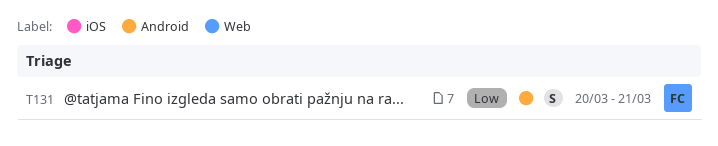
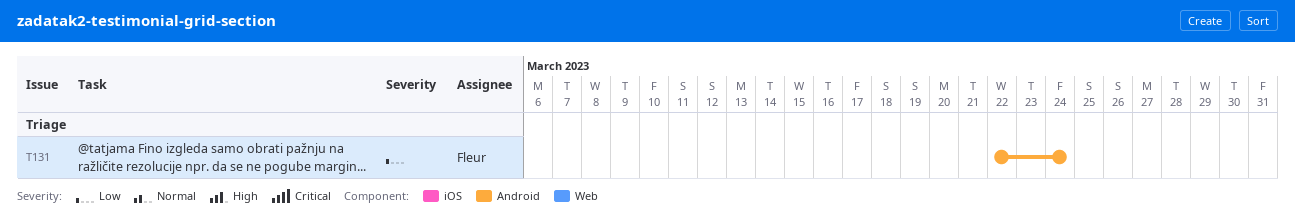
T131, start: Mar 20 -> Mar 22
T131, due: Mar 21 -> Mar 24

